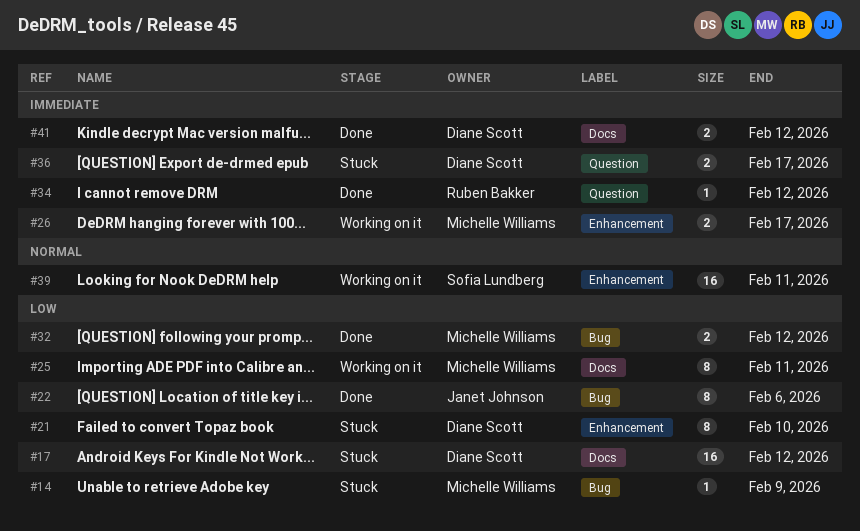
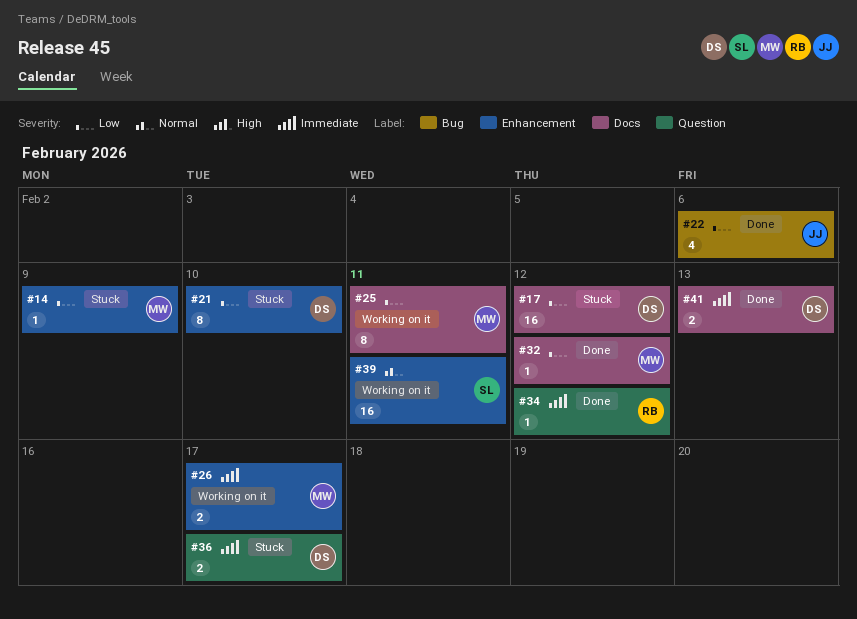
#14, label: Bug -> Enhancement
#22, estimate: 8 -> 4
#32, label: Bug -> Docs
#32, estimate: 2 -> 1
#41, due: Feb 12 -> Feb 13

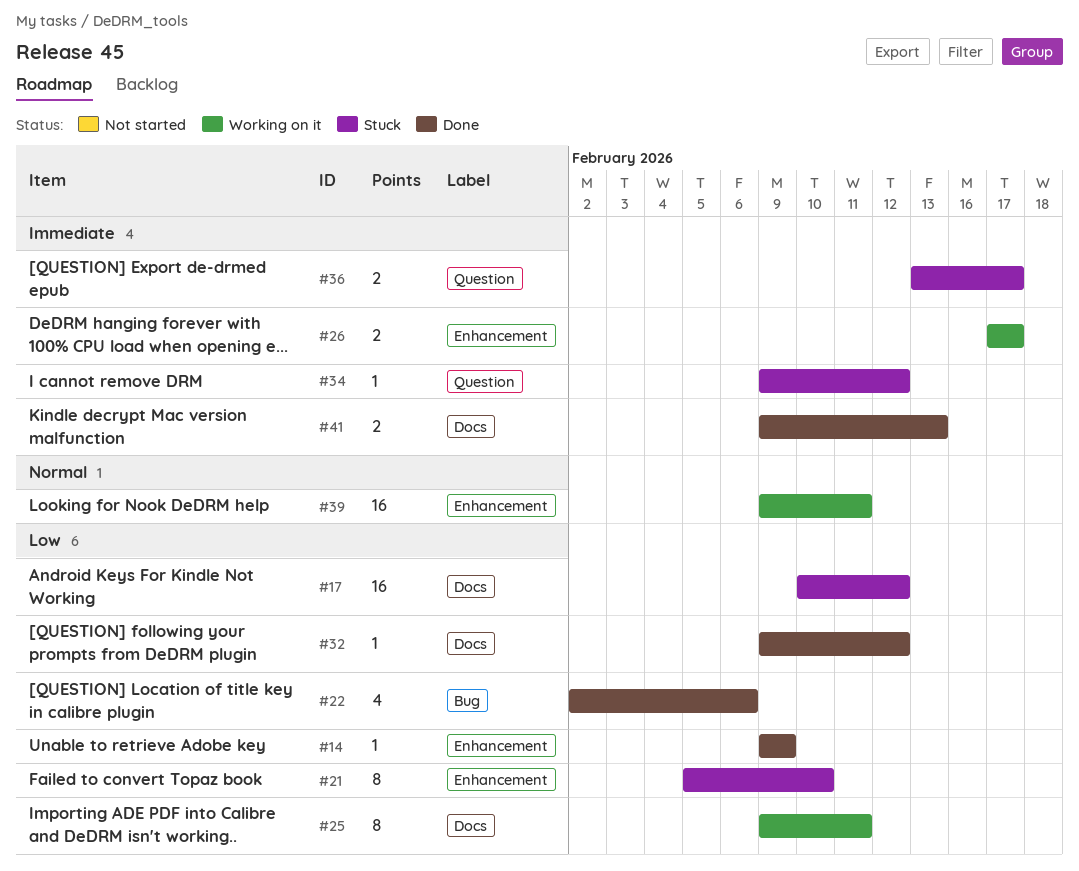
#14, status: Stuck -> Done
#34, status: Done -> Stuck

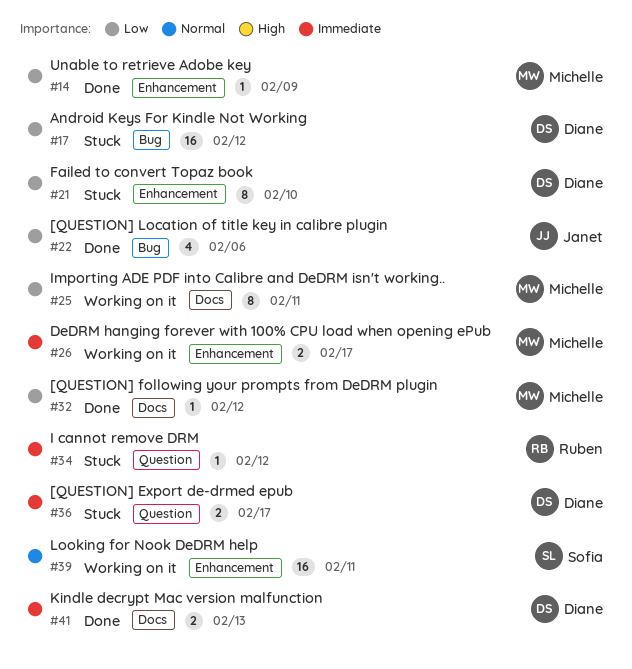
#17, label: Docs -> Bug

